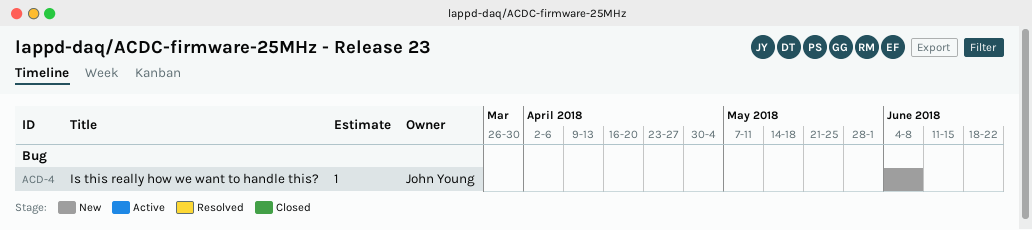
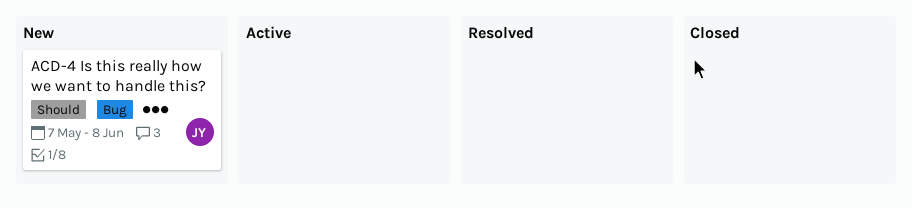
ACD-4, estimate: 1 -> 3
ACD-4, start: Jun 4 -> May 7

